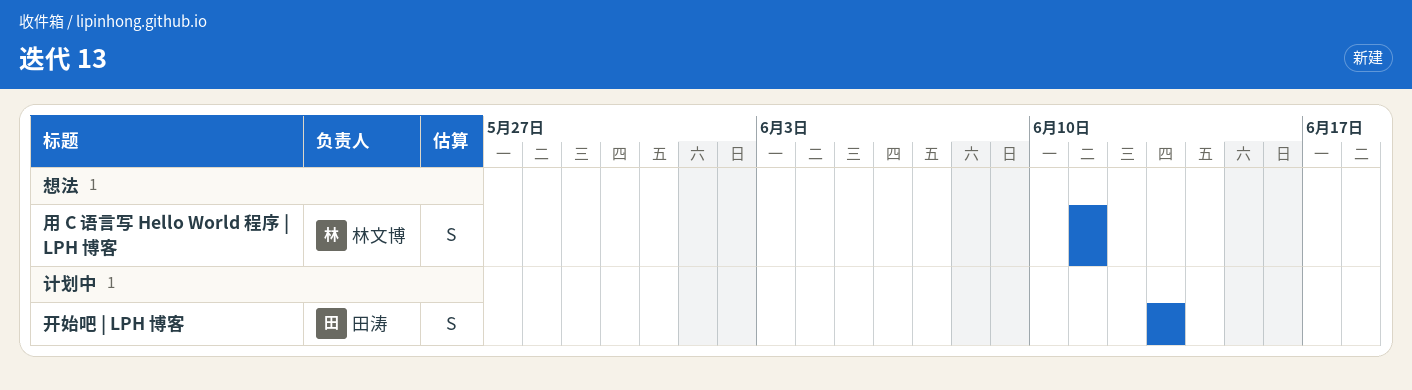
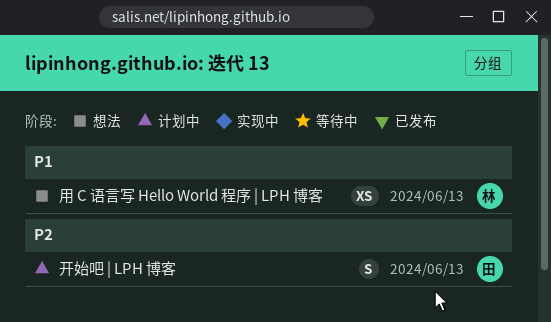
用 C 语言写 Hello World 程序 | LPH 博客, estimate: S -> XS
用 C 语言写 Hello World 程序 | LPH 博客, due: Jun 11 -> Jun 13

